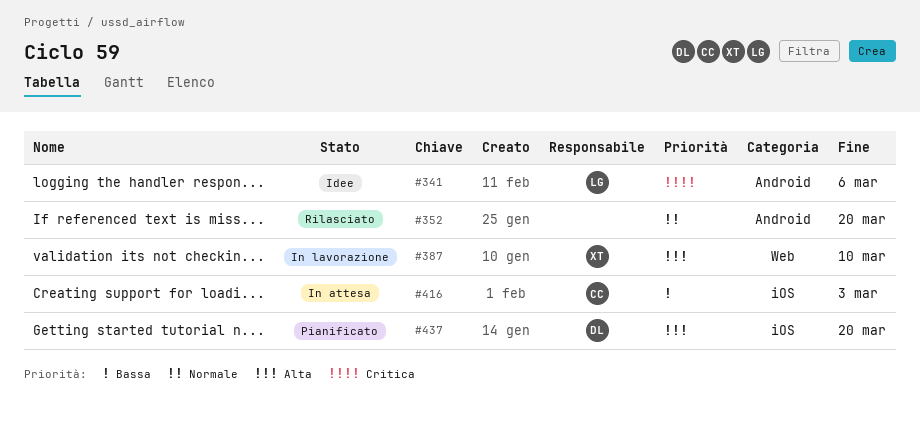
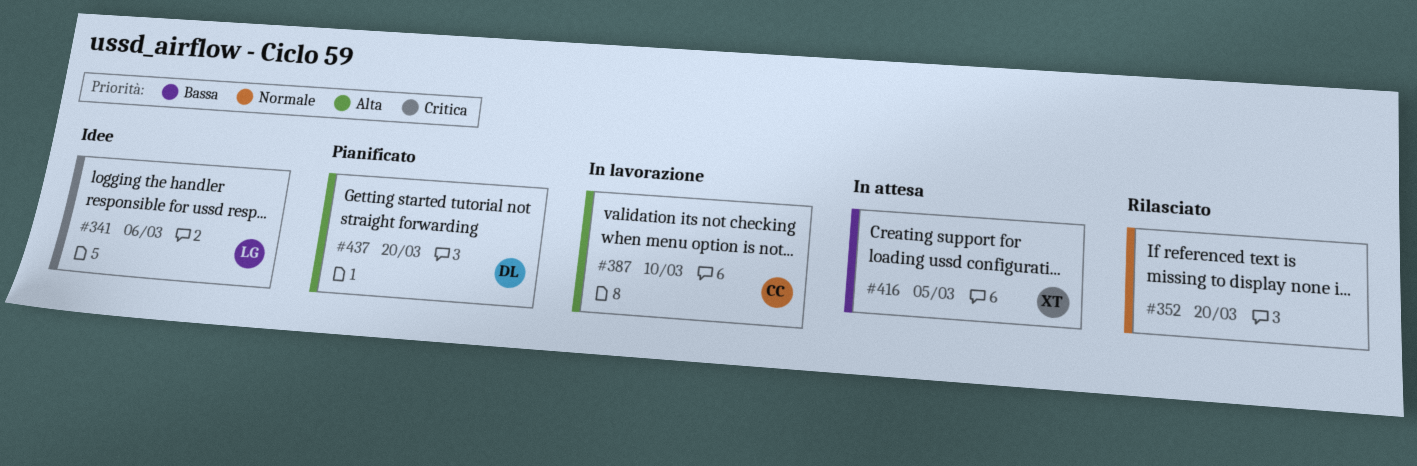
#387, owner: XT -> CC
#416, owner: CC -> XT
#416, due: Mar 3 -> Mar 5

